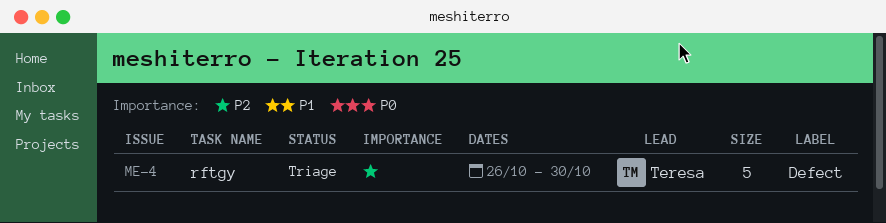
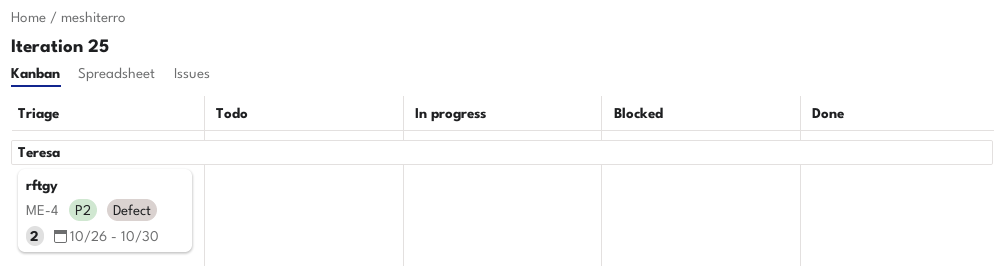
ME-4, estimate: 5 -> 2

